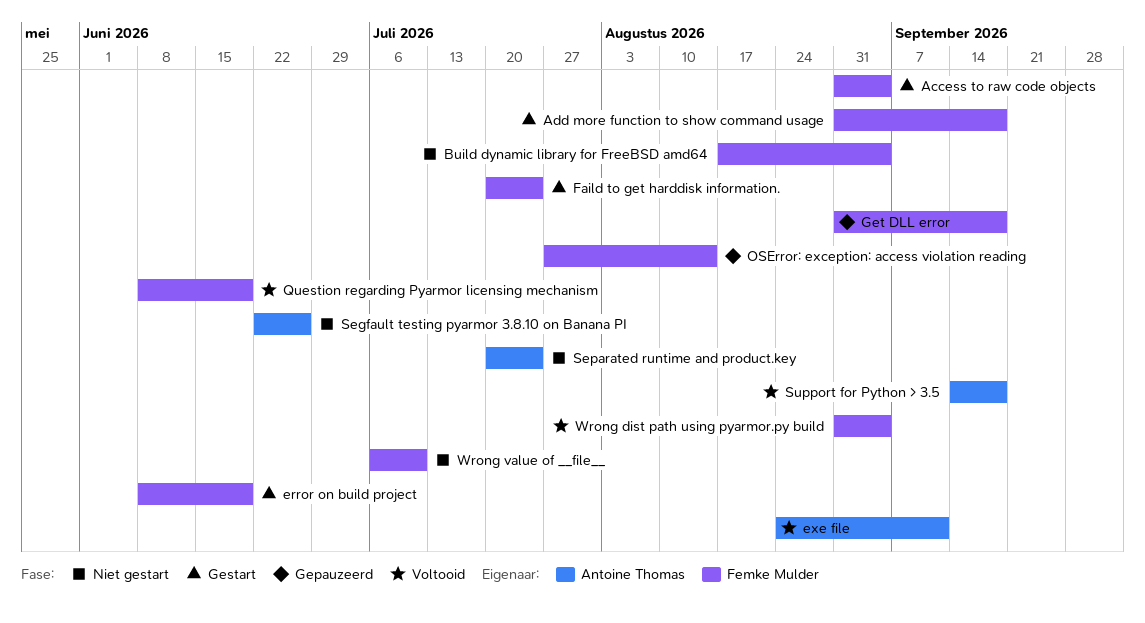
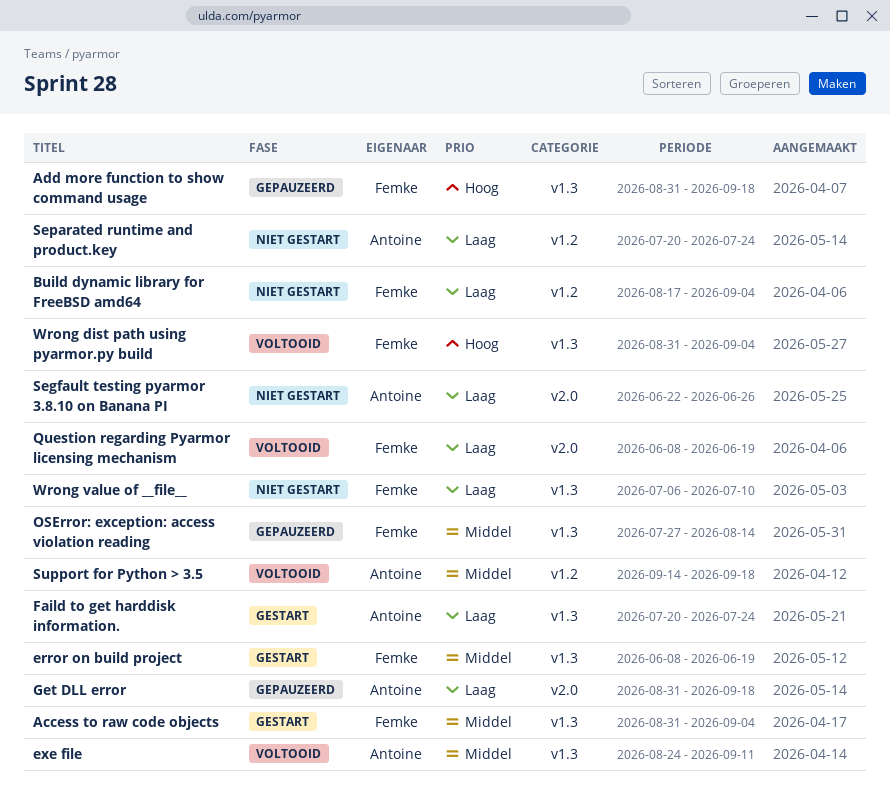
Add more function to show command usage, status: Gestart -> Gepauzeerd
Faild to get harddisk information., owner: Femke Mulder -> Antoine Thomas
Get DLL error, owner: Femke Mulder -> Antoine Thomas

